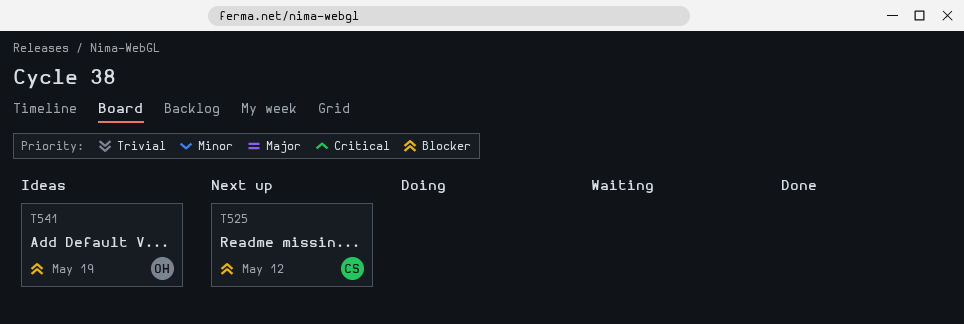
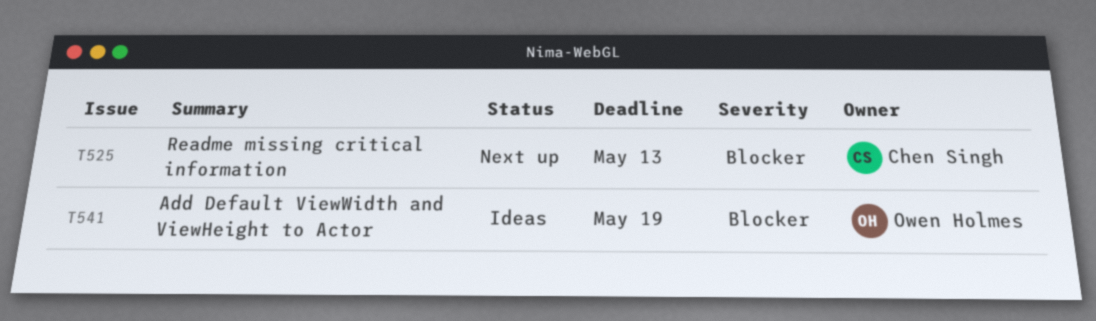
T525, due: May 12 -> May 13

